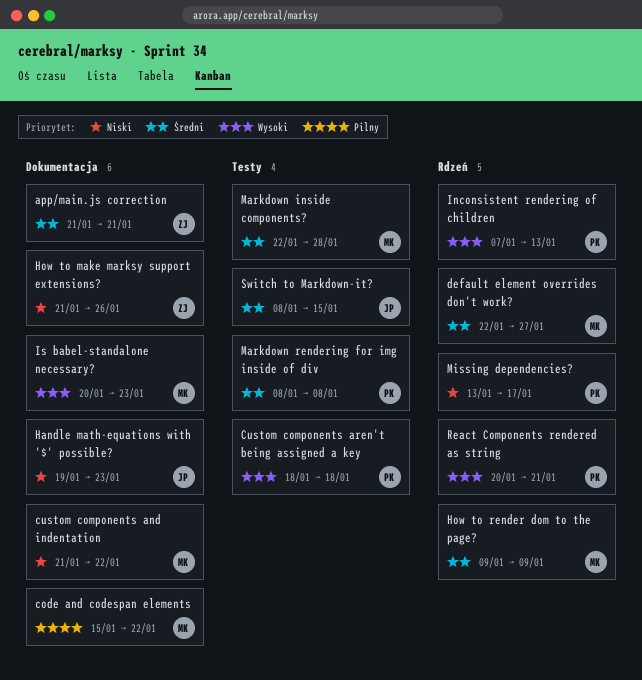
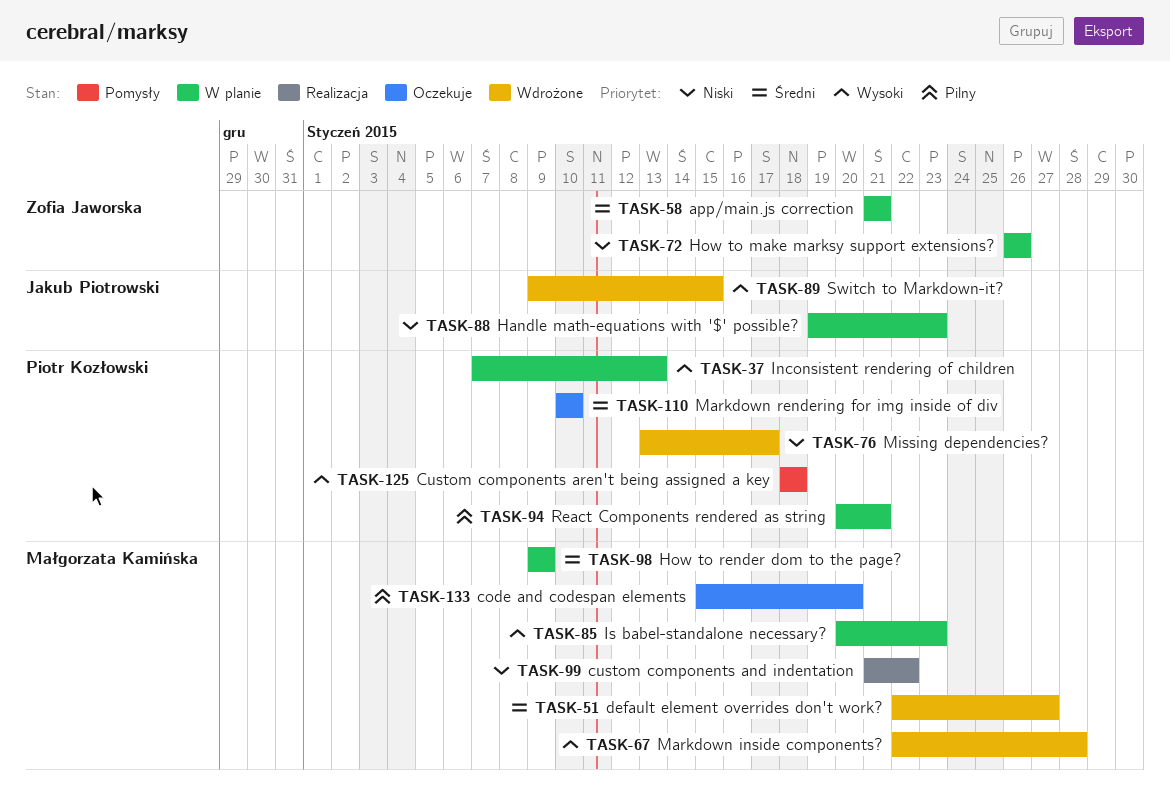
code and codespan elements, due: Jan 22 -> Jan 20
How to make marksy support extensions?, start: Jan 21 -> Jan 26
Markdown inside components?, priority: Średni -> Wysoki
Markdown rendering for img inside of div, start: Jan 8 -> Jan 10
Markdown rendering for img inside of div, due: Jan 8 -> Jan 10
React Components rendered as string, priority: Wysoki -> Pilny
Switch to Markdown-it?, priority: Średni -> Wysoki
Switch to Markdown-it?, start: Jan 8 -> Jan 9

